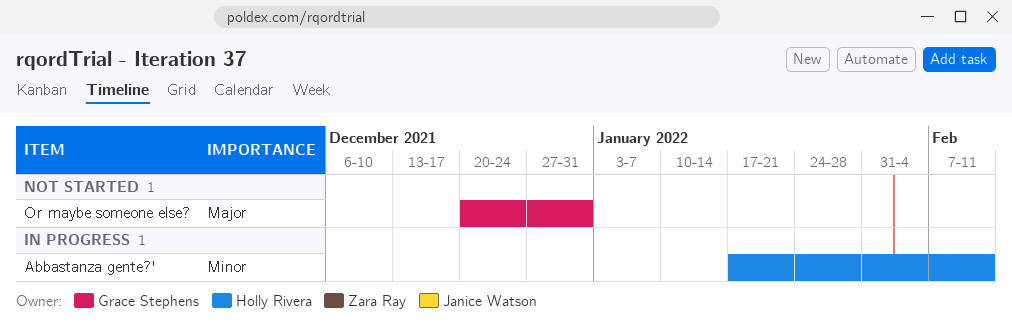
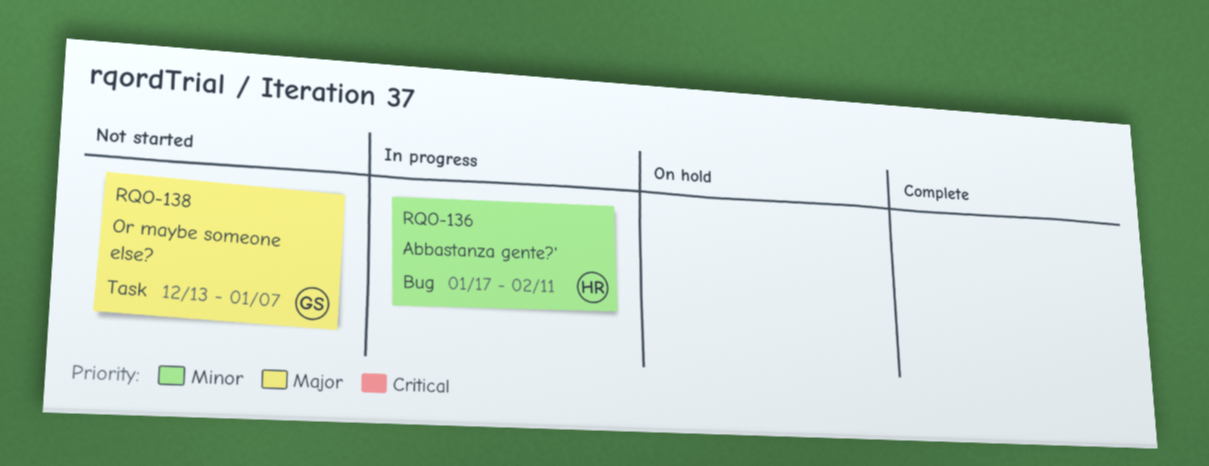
Or maybe someone else?, start: Dec 20 -> Dec 13
Or maybe someone else?, due: Dec 31 -> Jan 7

